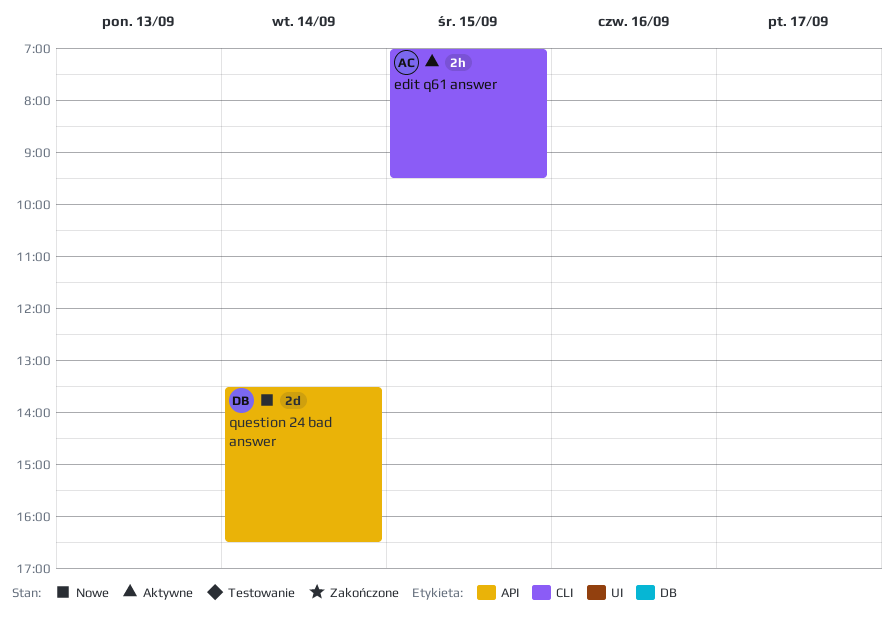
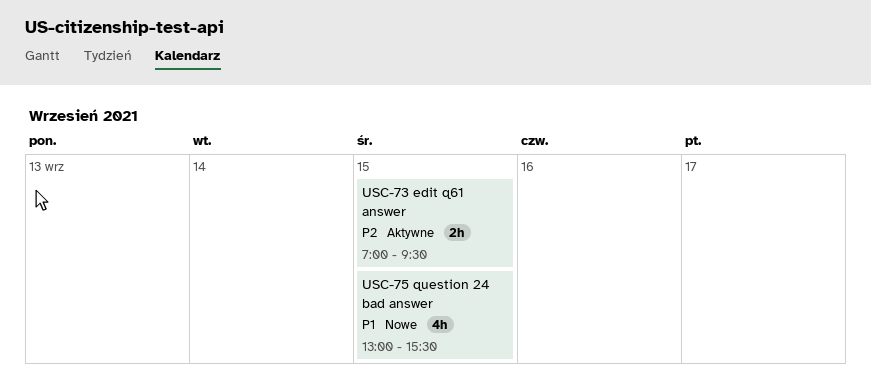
question 24 bad answer, estimate: 2d -> 4h
question 24 bad answer, day: Sep 14 -> Sep 15
question 24 bad answer, begins: 13:30 -> 13:00
question 24 bad answer, ends: 16:30 -> 15:30

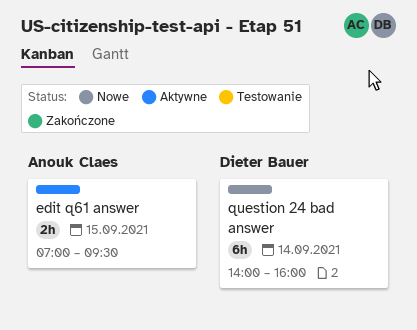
question 24 bad answer, estimate: 4h -> 6h
question 24 bad answer, day: Sep 15 -> Sep 14
question 24 bad answer, begins: 13:00 -> 14:00
question 24 bad answer, ends: 15:30 -> 16:00

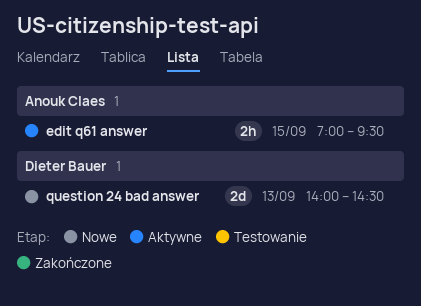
question 24 bad answer, estimate: 6h -> 2d
question 24 bad answer, day: Sep 14 -> Sep 13
question 24 bad answer, ends: 16:00 -> 14:30

